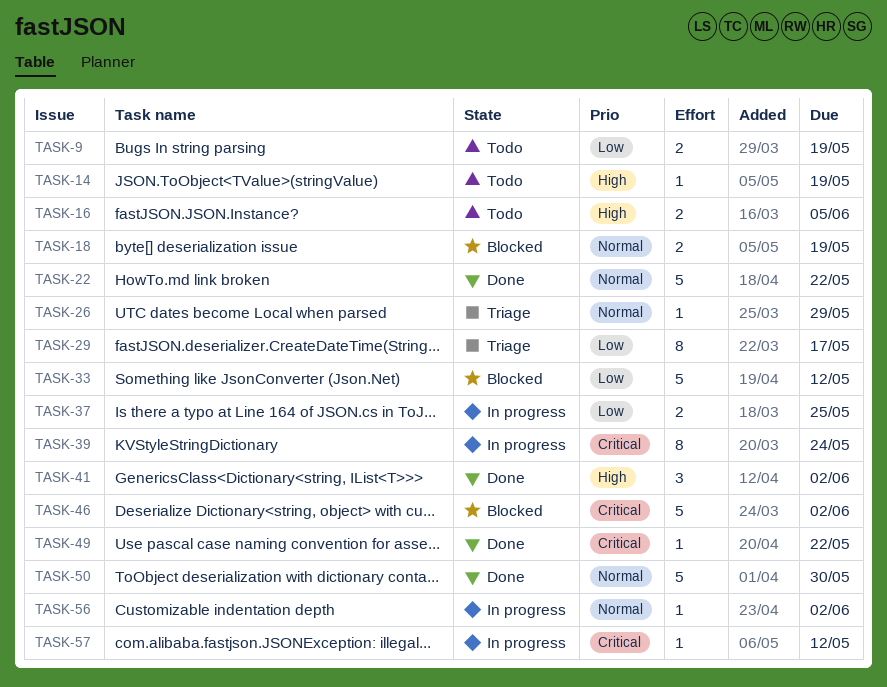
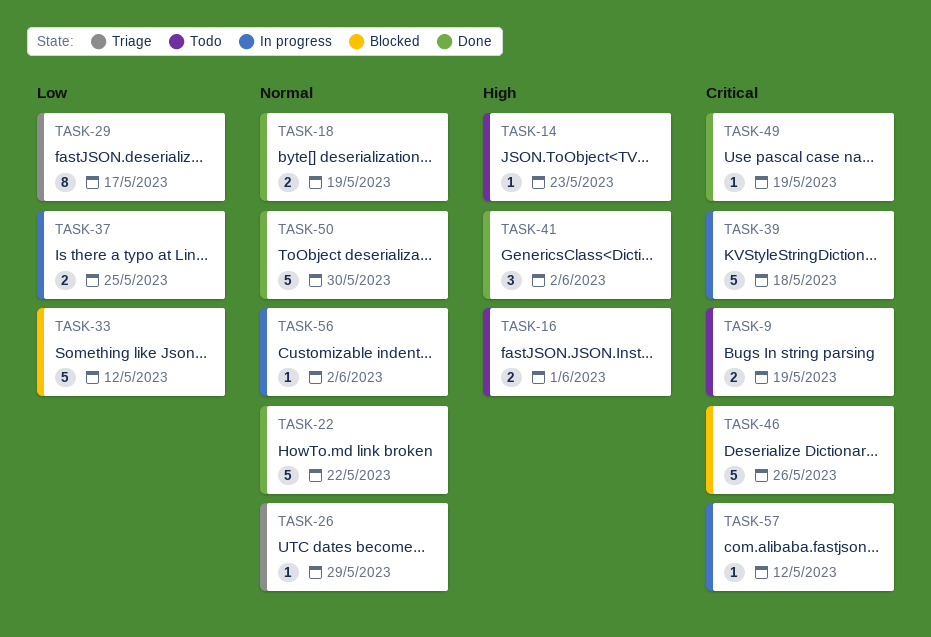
TASK-9, priority: Low -> Critical
TASK-14, due: May 19 -> May 23
TASK-16, due: Jun 5 -> Jun 1
TASK-18, status: Blocked -> Done
TASK-39, estimate: 8 -> 5
TASK-39, due: May 24 -> May 18
TASK-46, due: Jun 2 -> May 26
TASK-49, due: May 22 -> May 19

